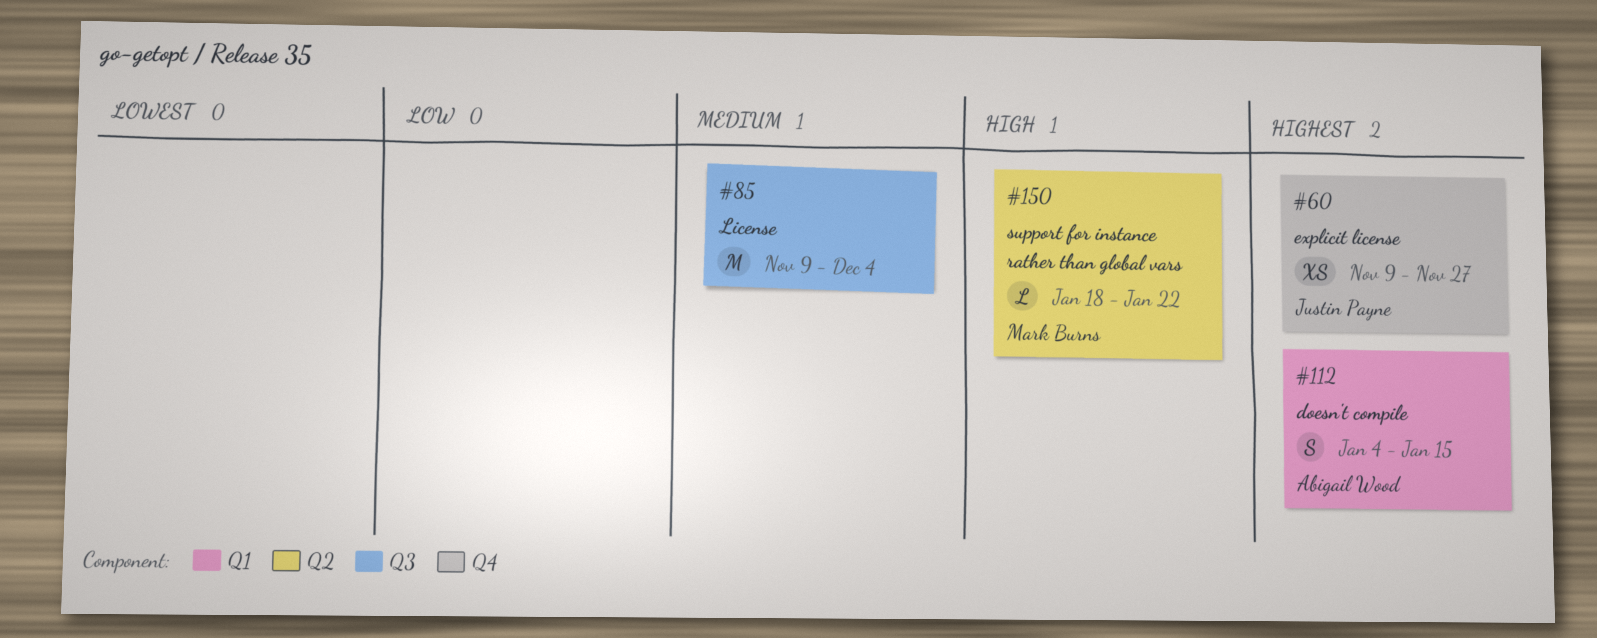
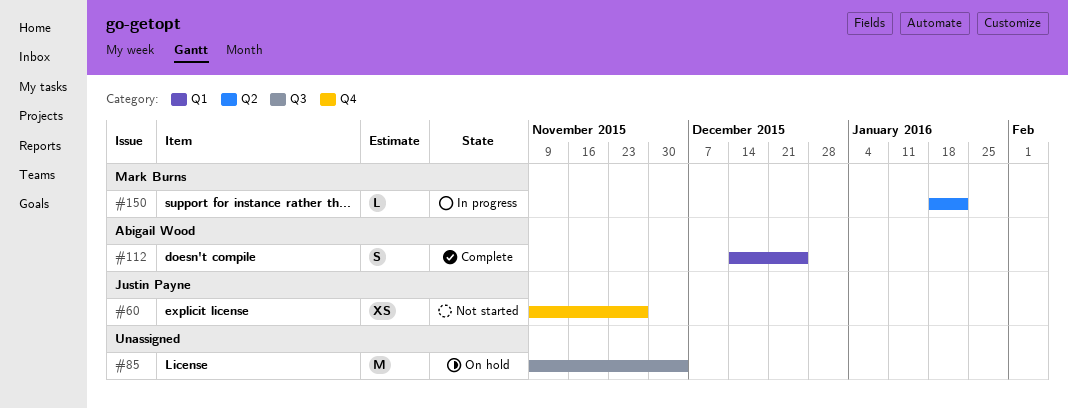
#112, start: Jan 4 -> Dec 14
#112, due: Jan 15 -> Dec 25

